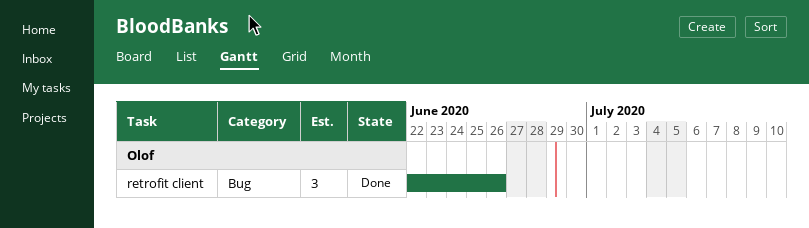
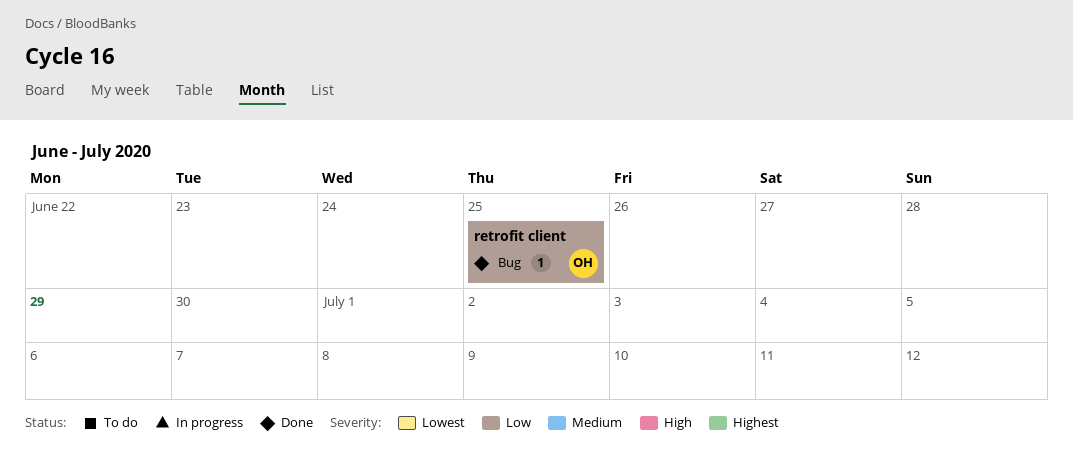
retrofit client, estimate: 3 -> 1
retrofit client, due: Jun 26 -> Jun 25

